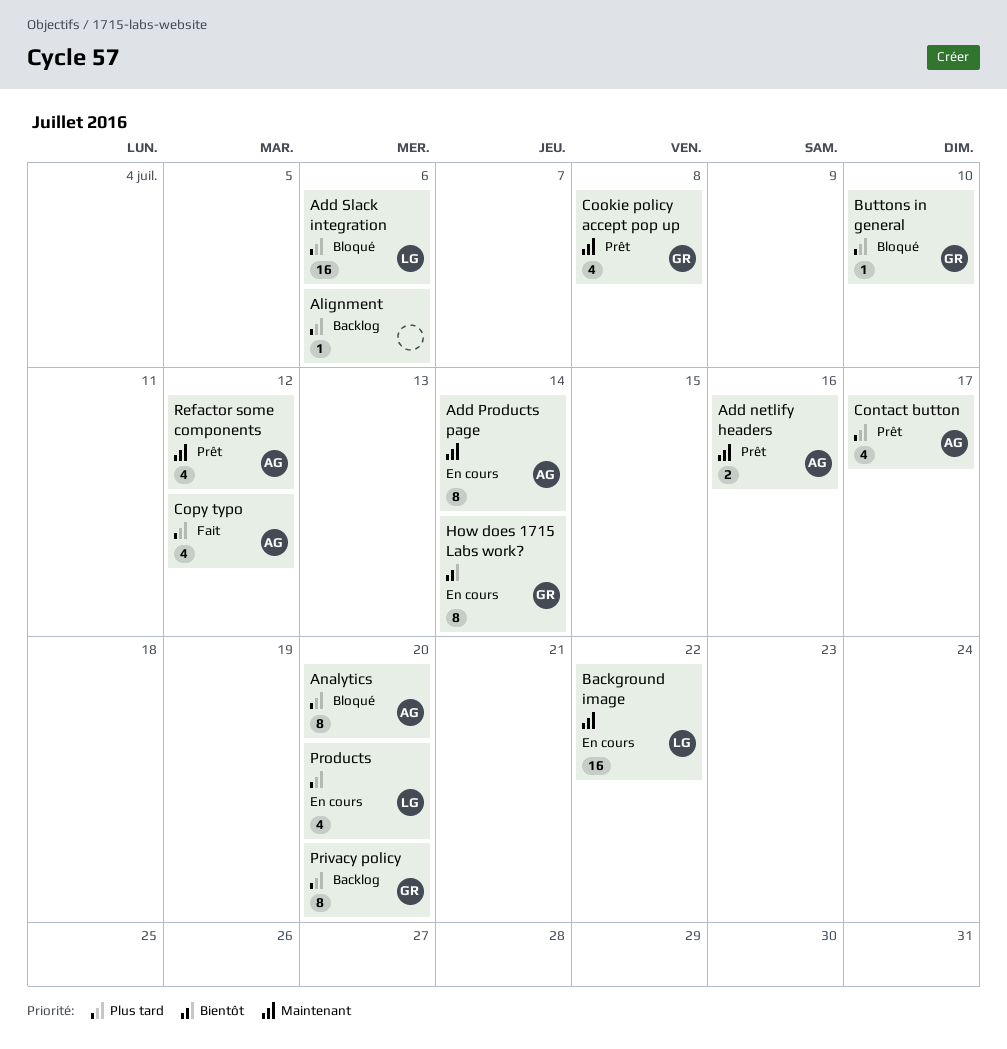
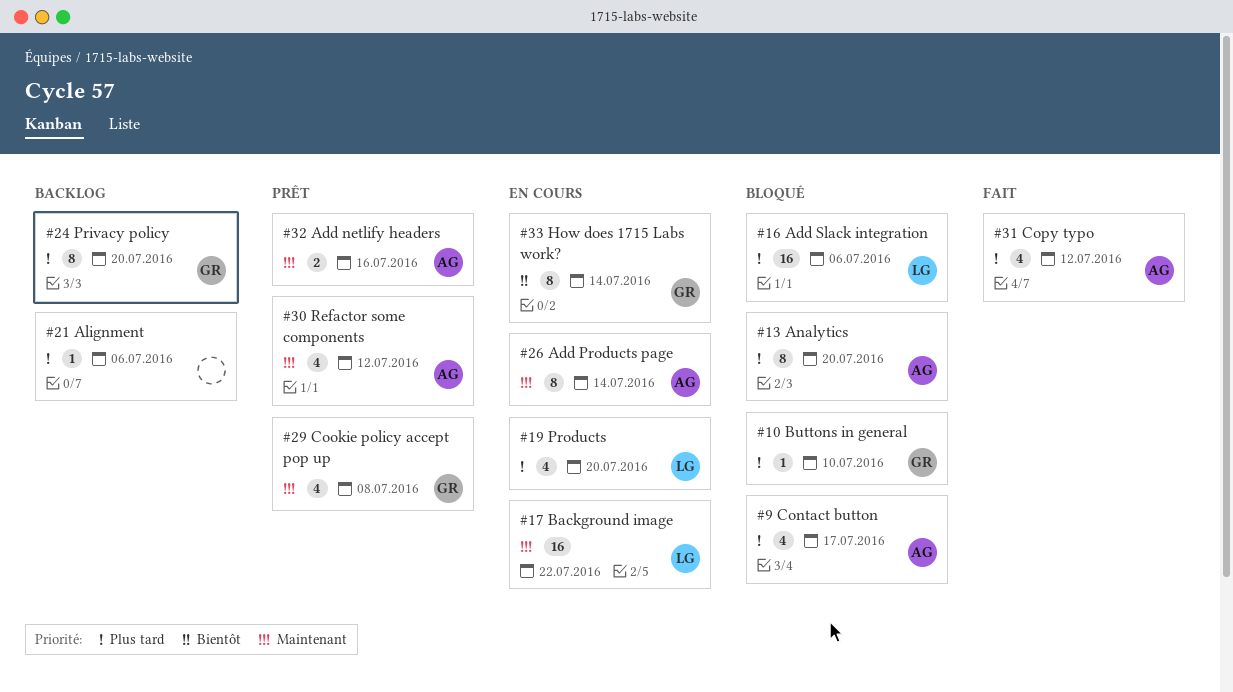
Contact button, status: Prêt -> Bloqué

